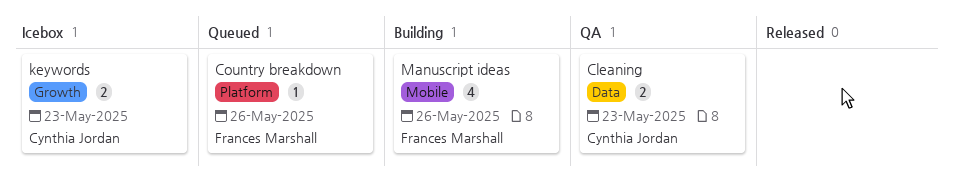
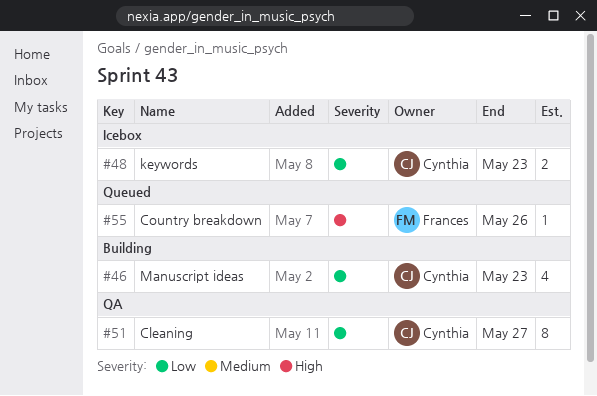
Cleaning, estimate: 2 -> 8
Cleaning, due: May 23 -> May 27
Manuscript ideas, owner: Frances Marshall -> Cynthia Jordan
Manuscript ideas, due: May 26 -> May 23

